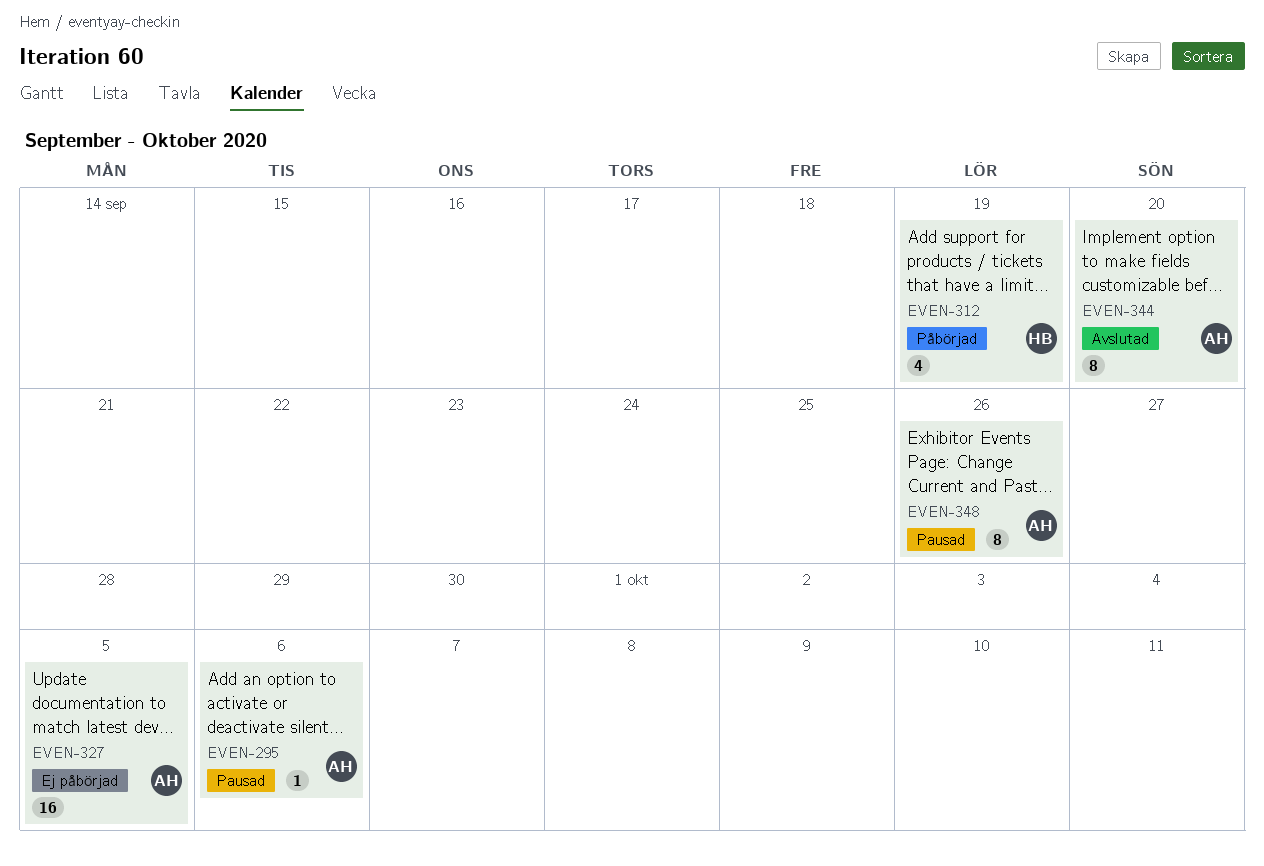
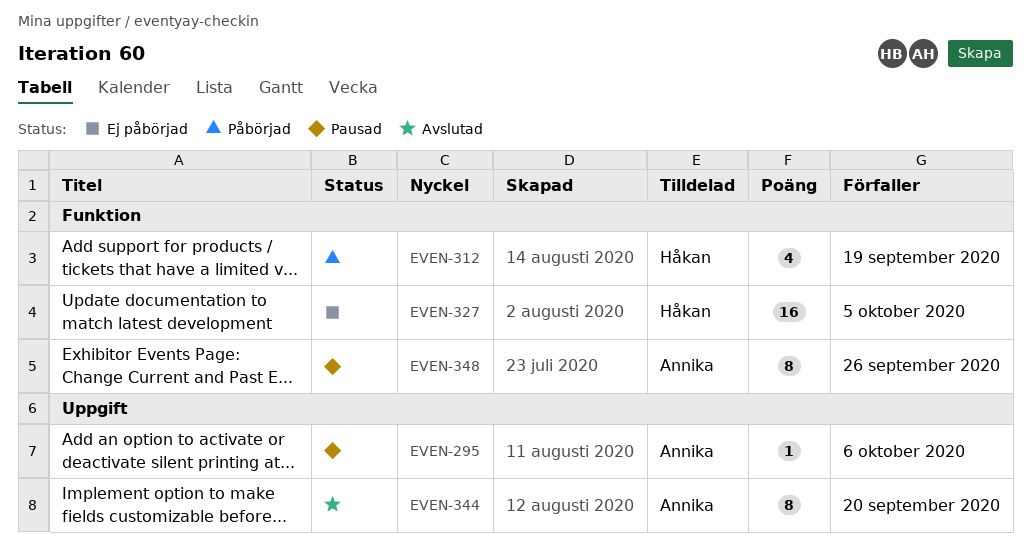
EVEN-327, owner: Annika -> Håkan

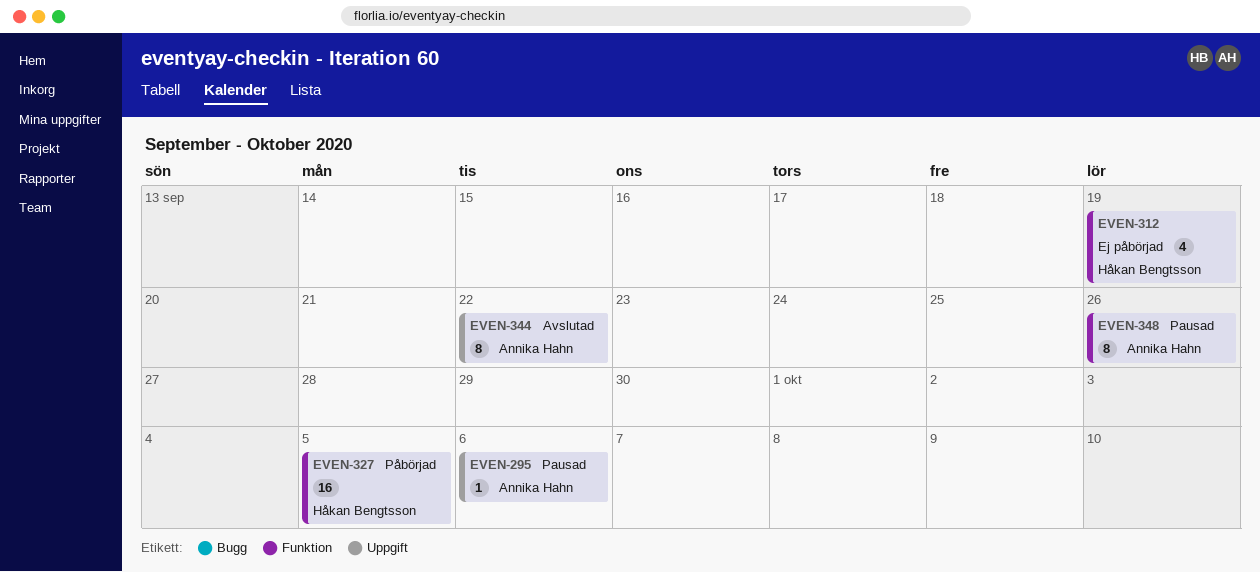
EVEN-312, status: Påbörjad -> Ej påbörjad
EVEN-327, status: Ej påbörjad -> Påbörjad
EVEN-344, due: Sep 20 -> Sep 22

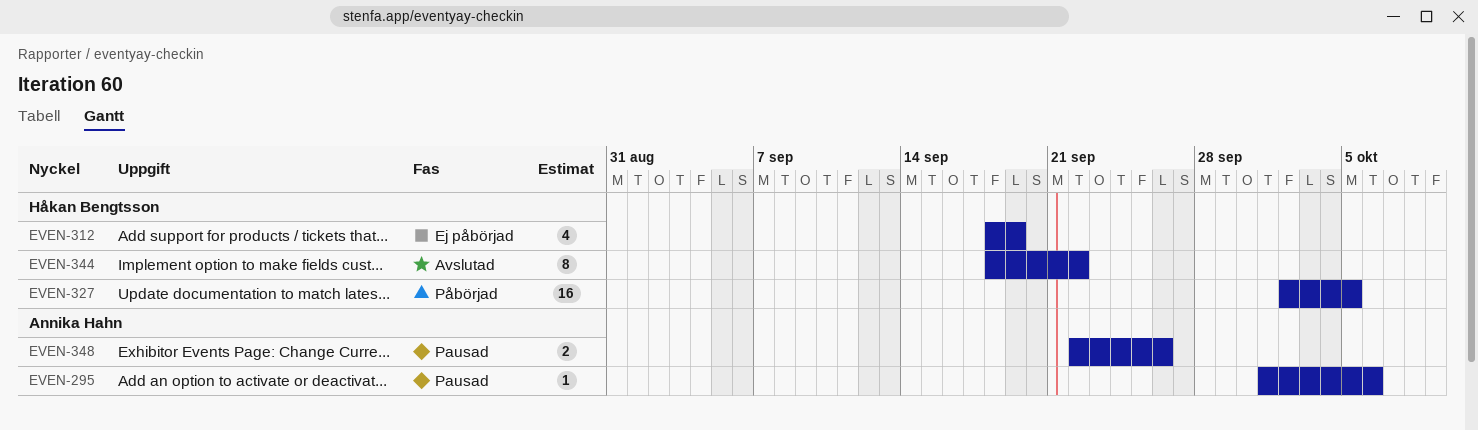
EVEN-344, owner: Annika Hahn -> Håkan Bengtsson
EVEN-348, estimate: 8 -> 2

